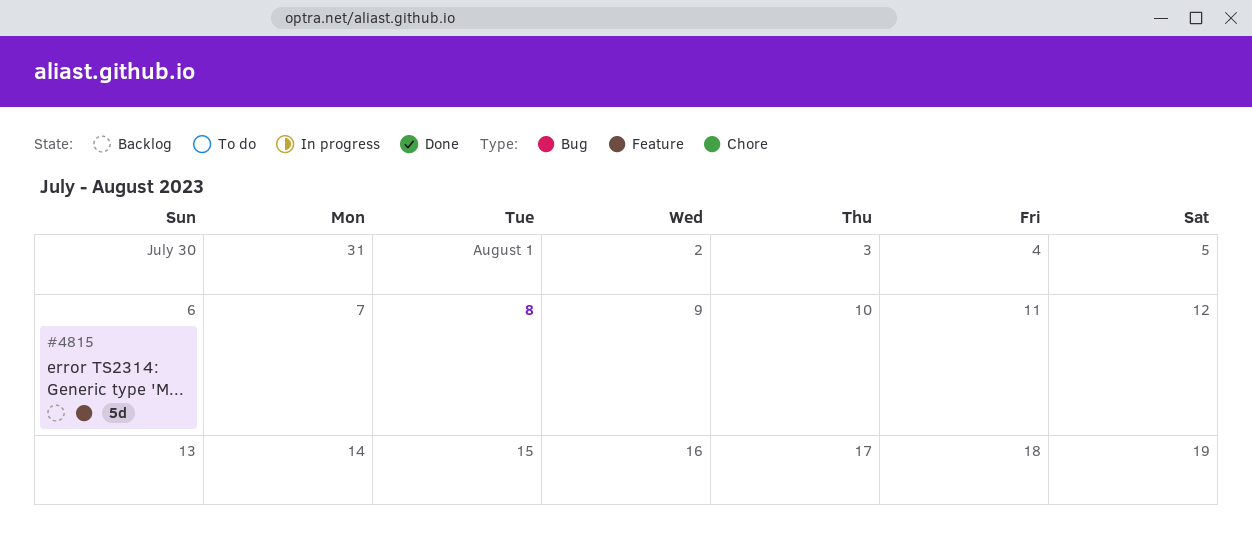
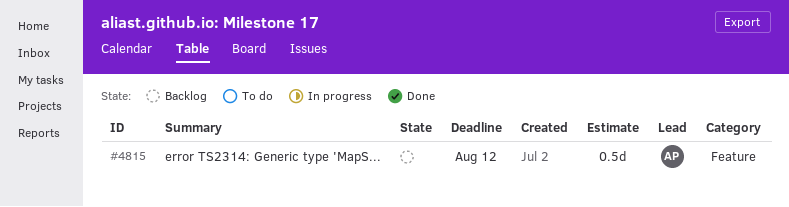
#4815, estimate: 5d -> 0.5d
#4815, due: Aug 6 -> Aug 12

